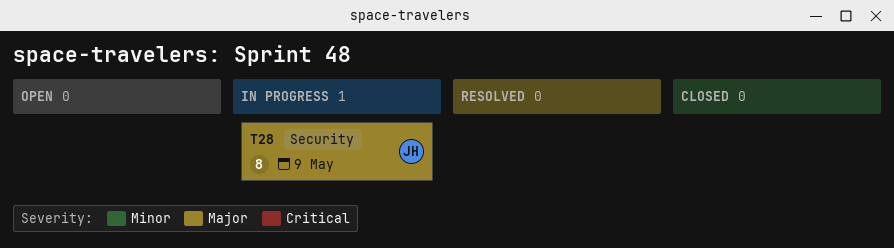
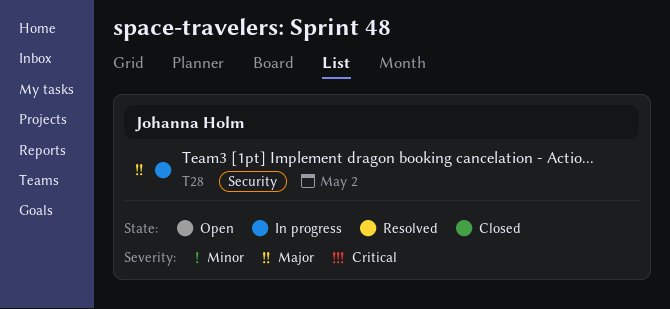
T28, due: May 9 -> May 2

